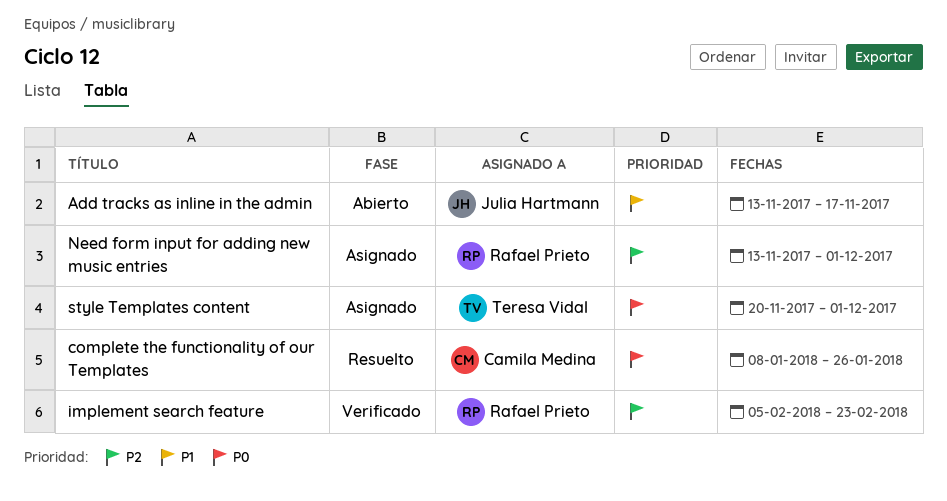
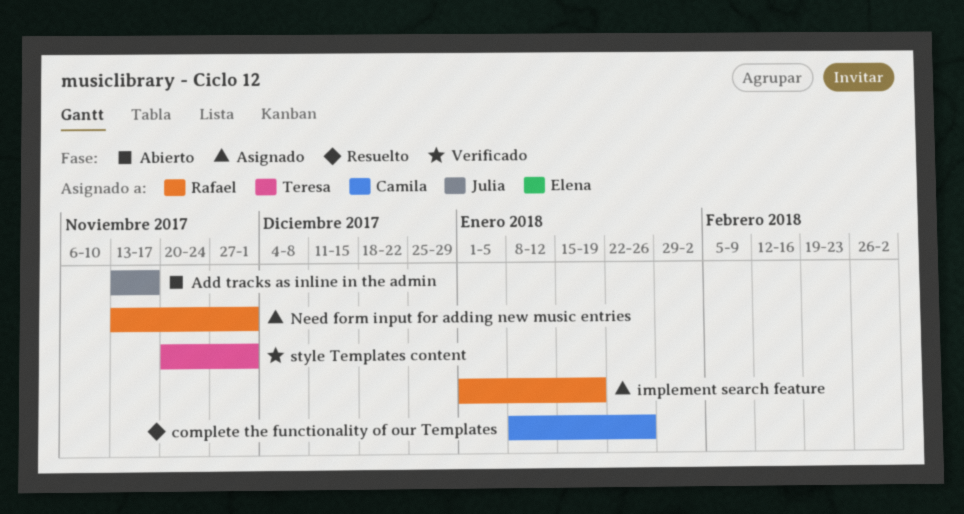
implement search feature, status: Verificado -> Asignado
implement search feature, start: Feb 5 -> Jan 1
implement search feature, due: Feb 23 -> Jan 19
style Templates content, status: Asignado -> Verificado

